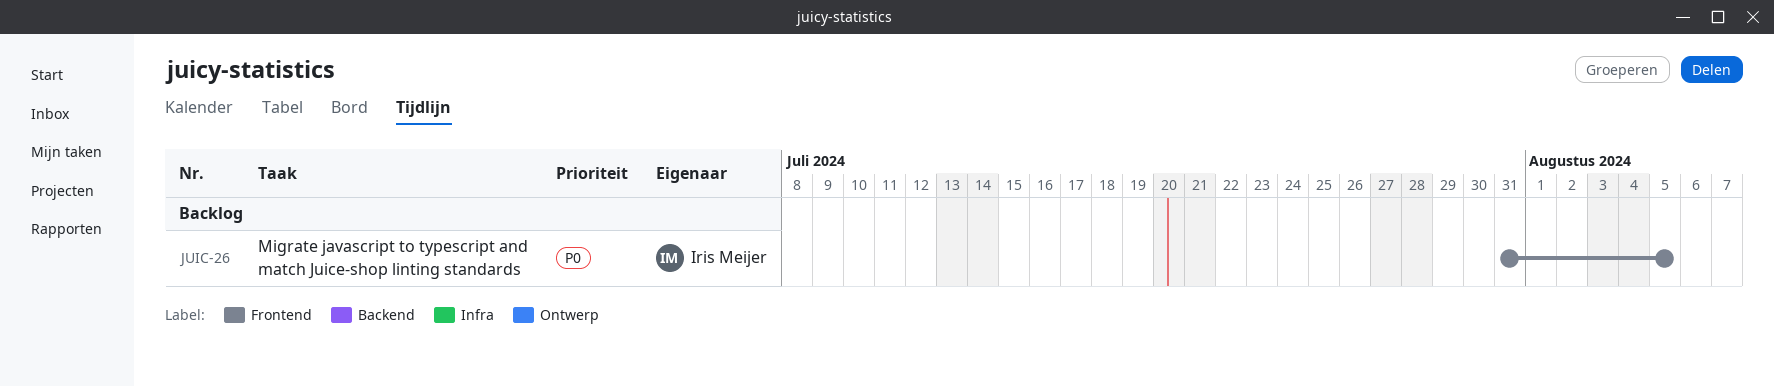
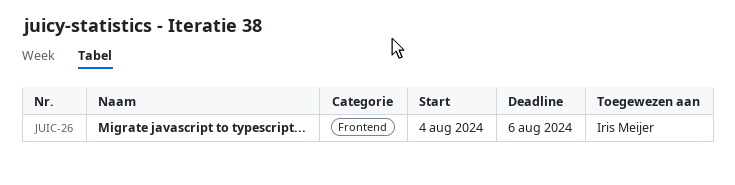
JUIC-26, start: Jul 31 -> Aug 4
JUIC-26, due: Aug 5 -> Aug 6

